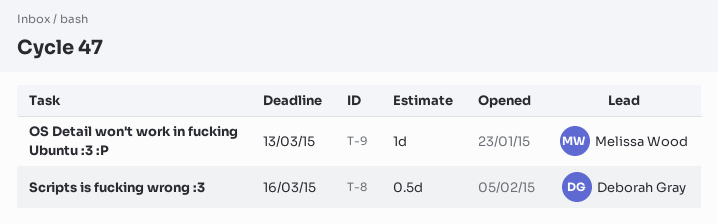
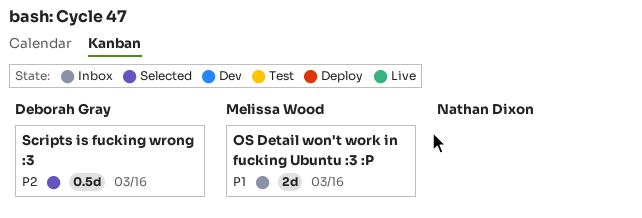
OS Detail won't work in fucking Ubuntu :3 :P, estimate: 1d -> 2d
OS Detail won't work in fucking Ubuntu :3 :P, due: Mar 13 -> Mar 16

